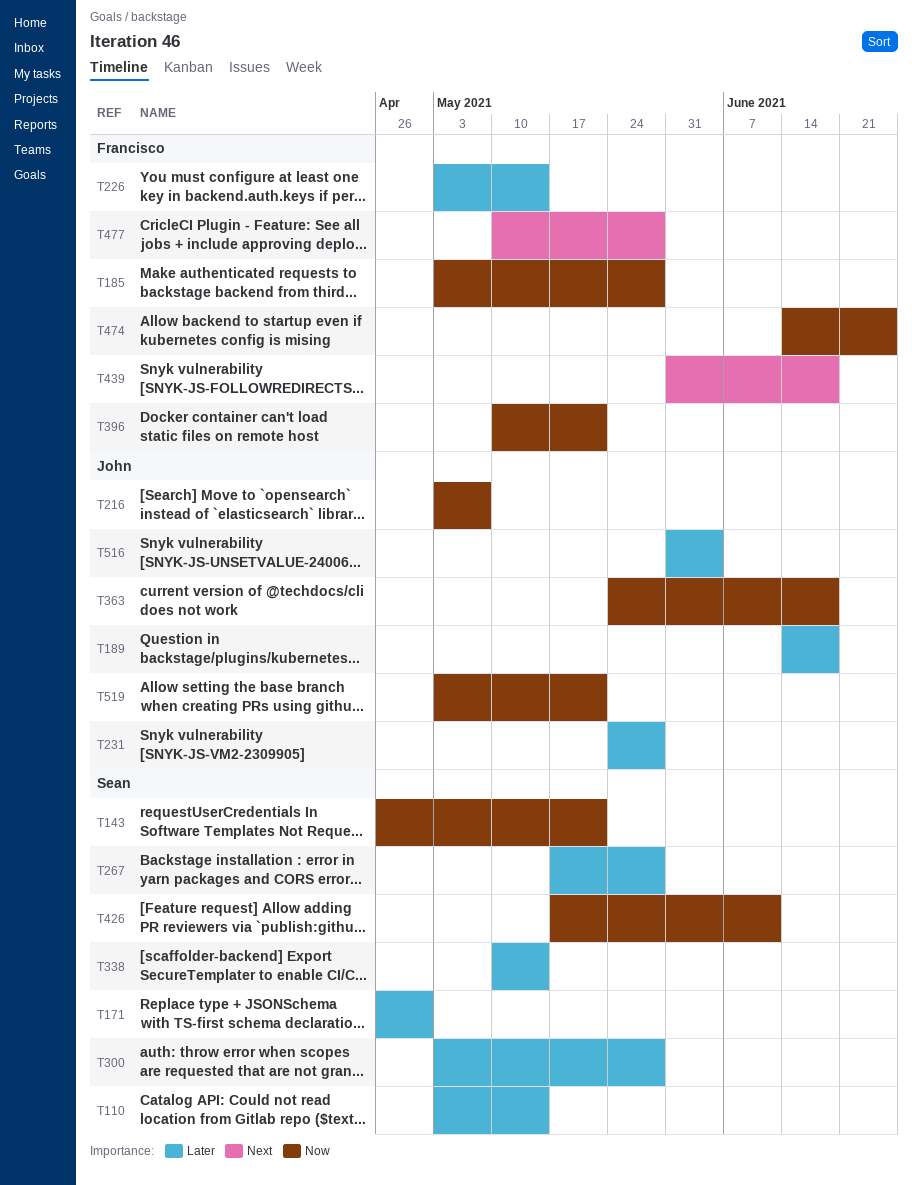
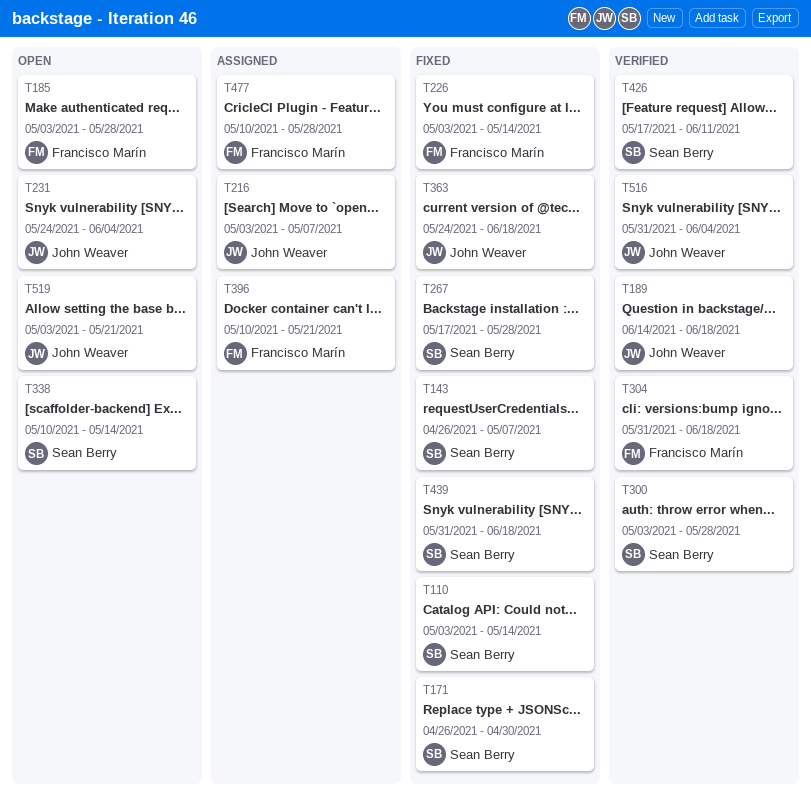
T143, due: May 21 -> May 7
T231, due: May 28 -> Jun 4
T304: none -> present
T439, owner: Francisco Marín -> Sean Berry
T474: present -> none

